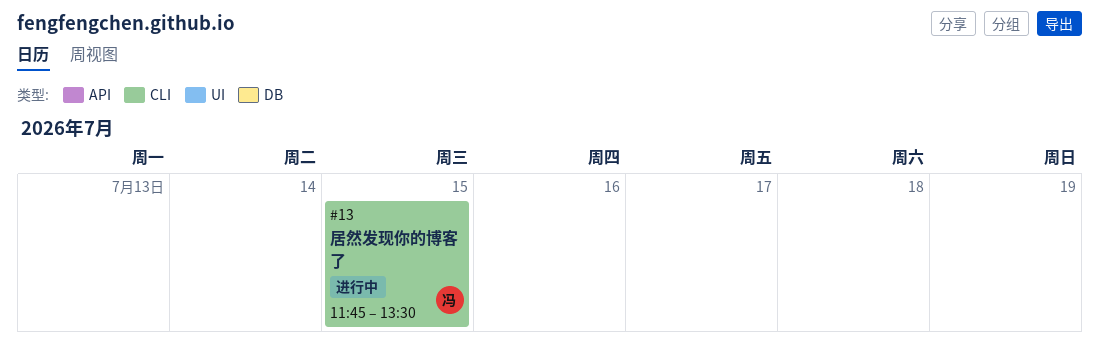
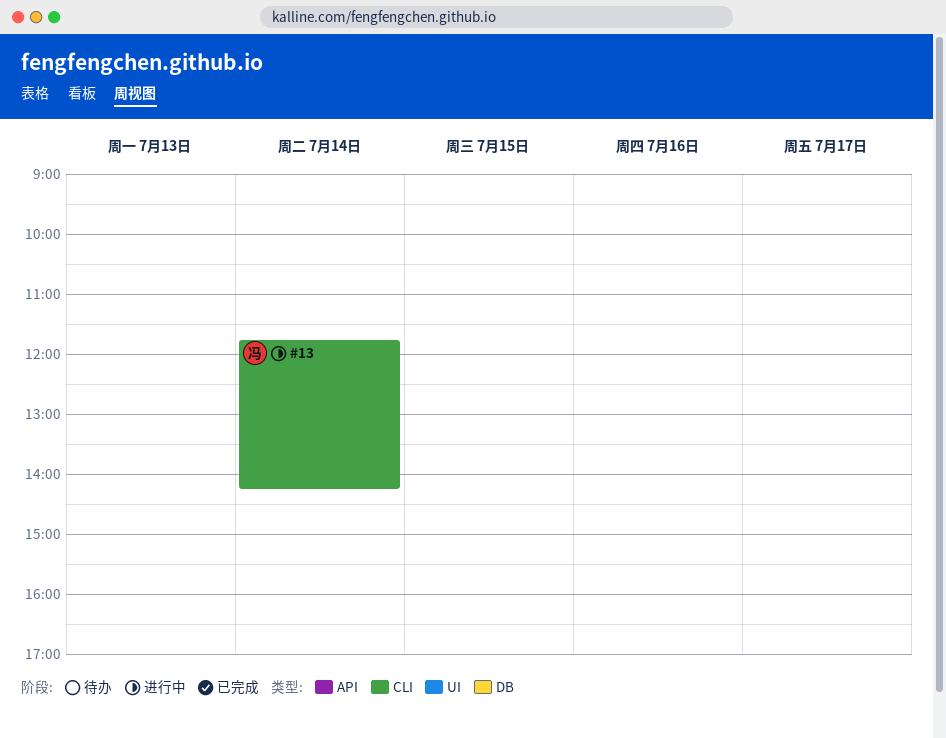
#13, day: Jul 15 -> Jul 14
#13, ends: 13:30 -> 14:15

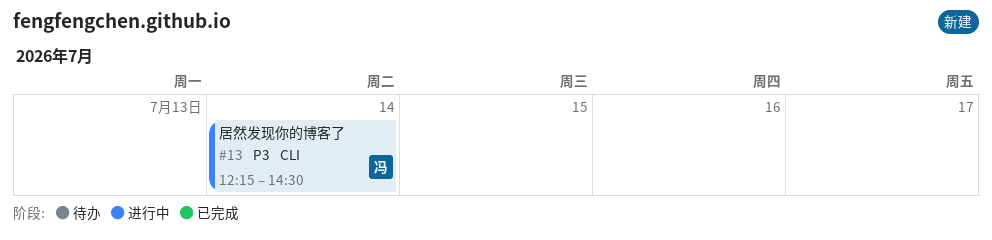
#13, begins: 11:45 -> 12:15
#13, ends: 14:15 -> 14:30

